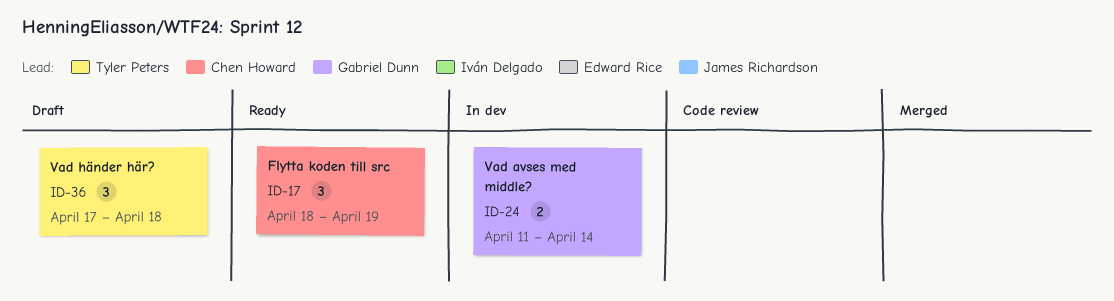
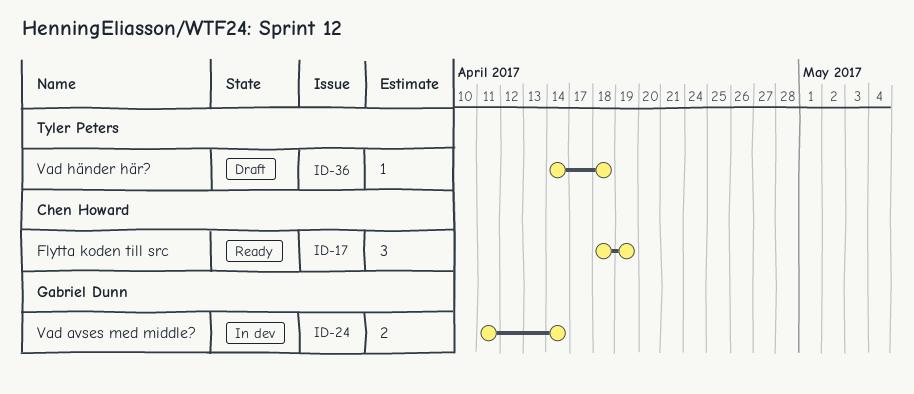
ID-36, estimate: 3 -> 1
ID-36, start: Apr 17 -> Apr 14

